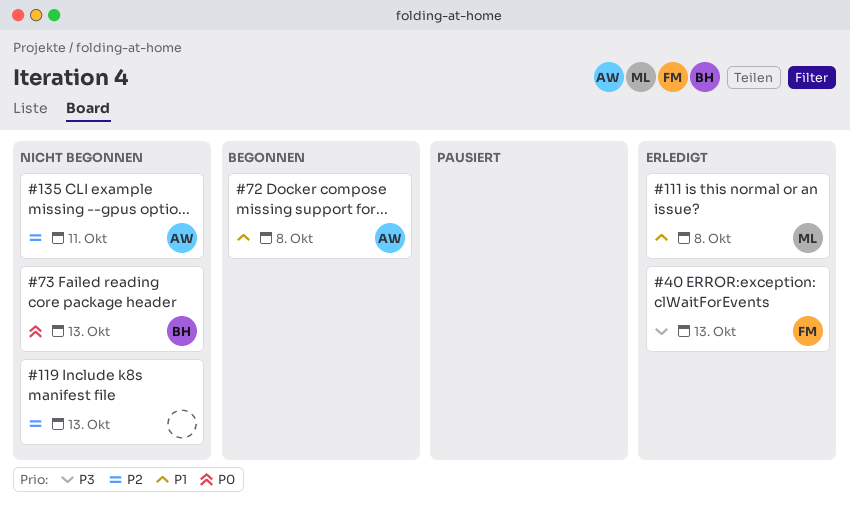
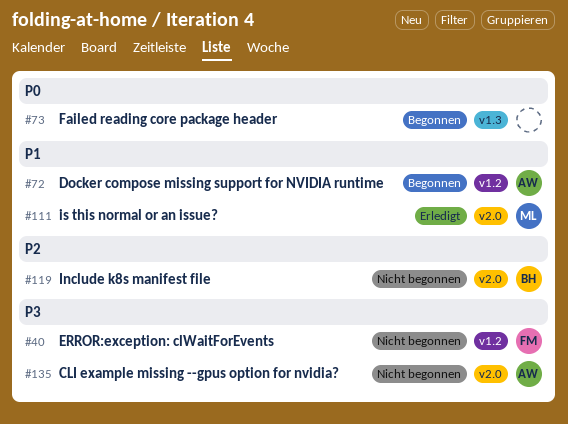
#40, status: Erledigt -> Nicht begonnen
#73, status: Nicht begonnen -> Begonnen
#73, owner: BH -> none
#119, owner: none -> BH
#135, priority: P2 -> P3

